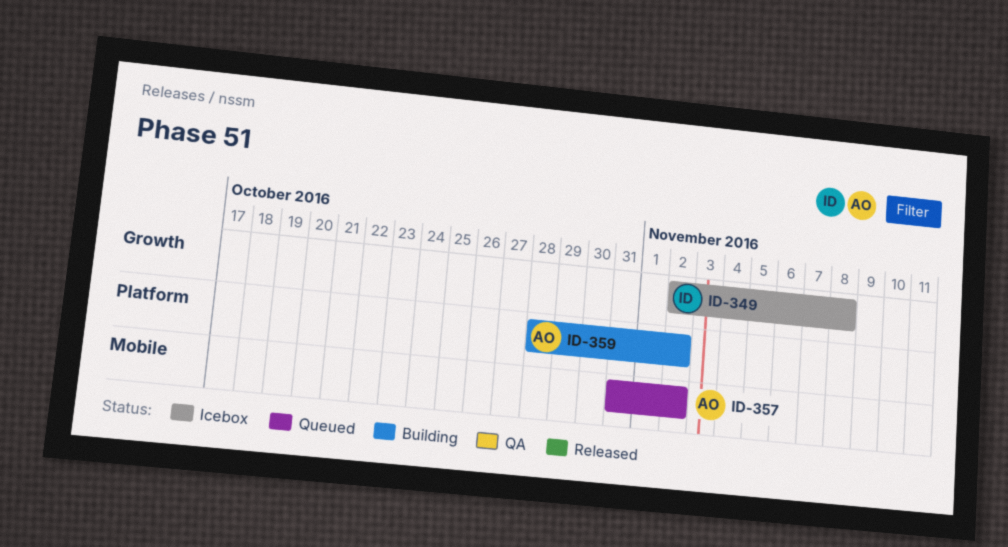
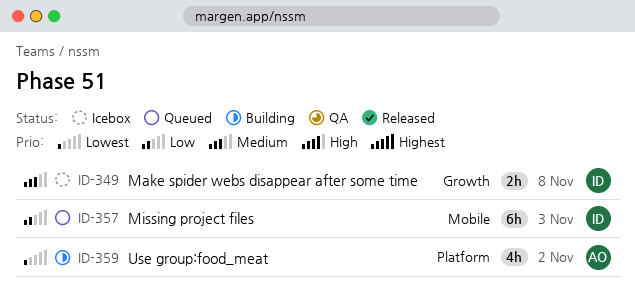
ID-357, owner: AO -> ID
ID-357, due: Nov 2 -> Nov 3

